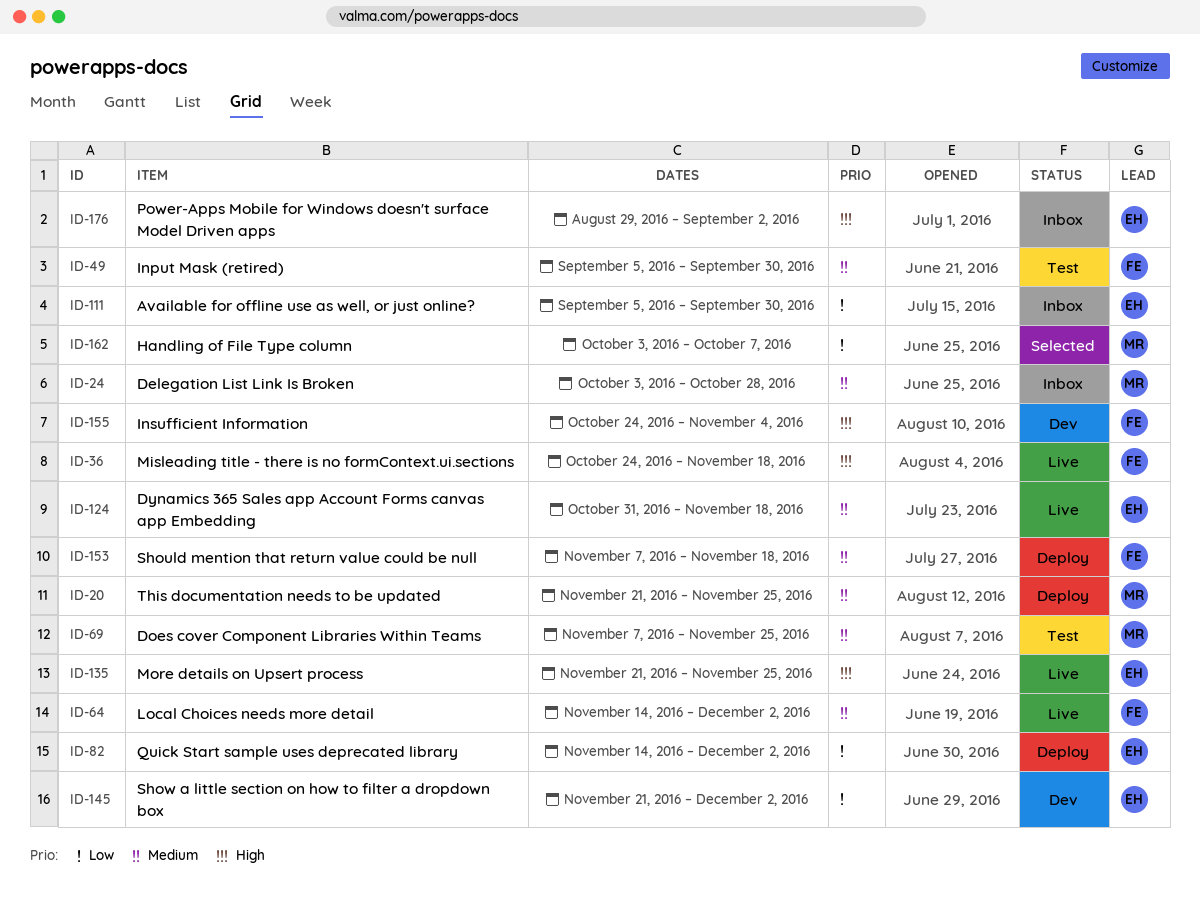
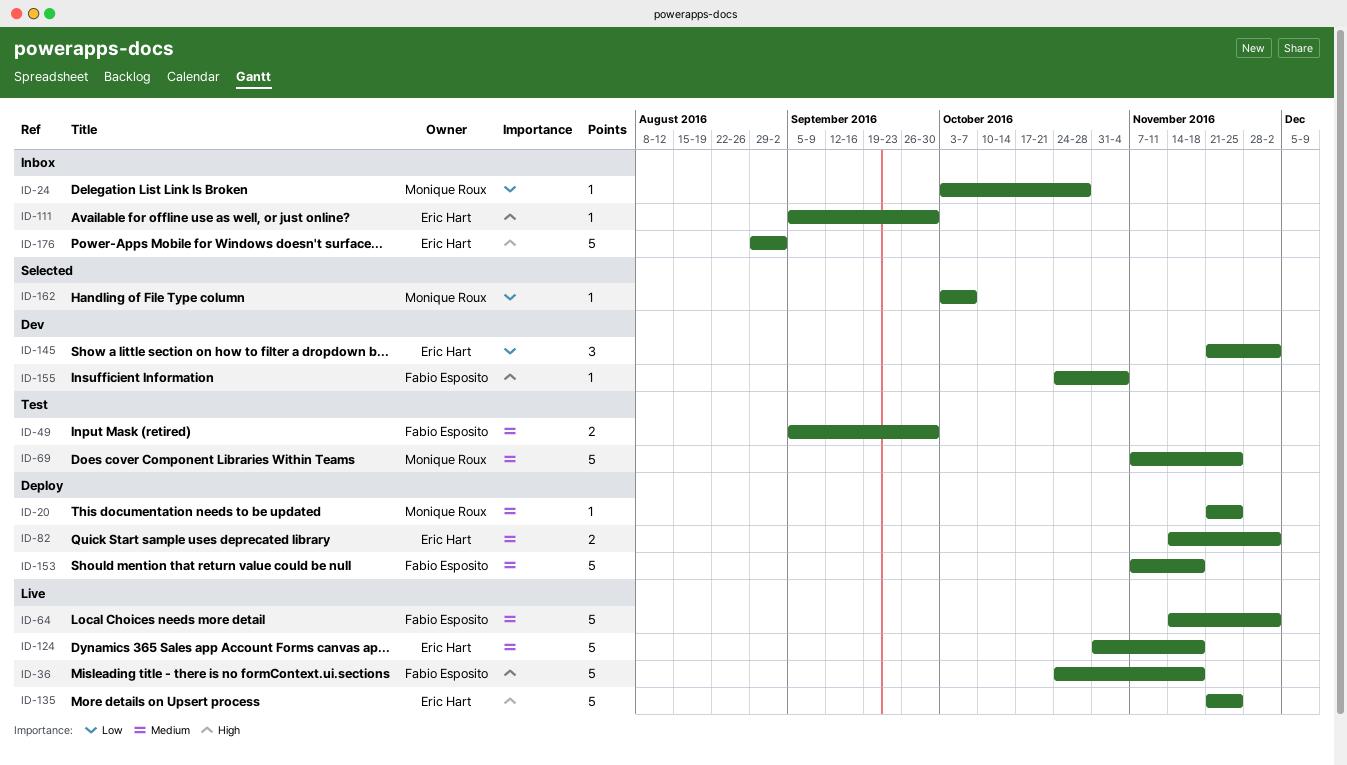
ID-24, priority: Medium -> Low
ID-82, priority: Low -> Medium
ID-111, priority: Low -> High

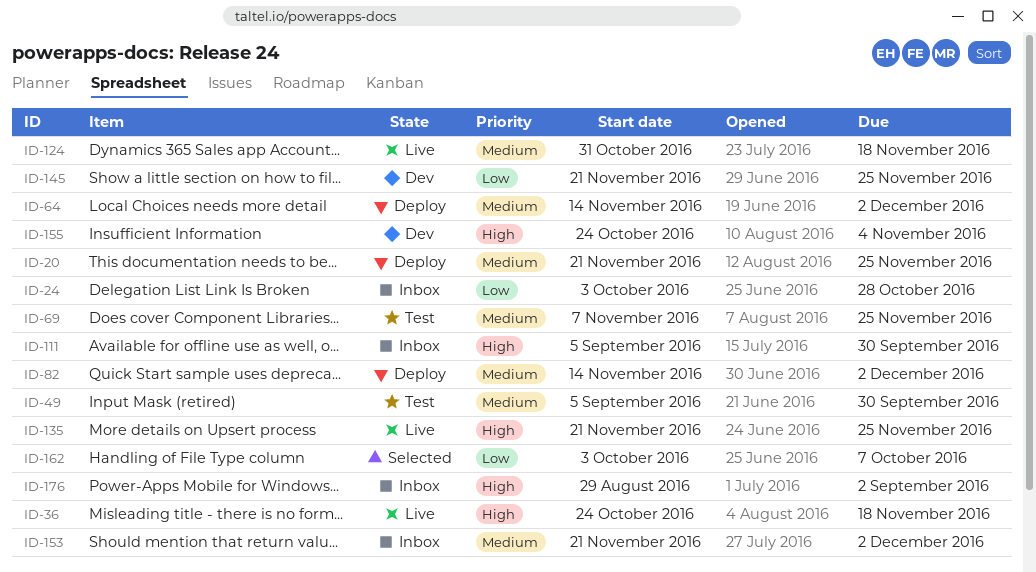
ID-64, status: Live -> Deploy
ID-145, due: Dec 2 -> Nov 25
ID-153, status: Deploy -> Inbox
ID-153, start: Nov 7 -> Nov 21
ID-153, due: Nov 18 -> Dec 2

